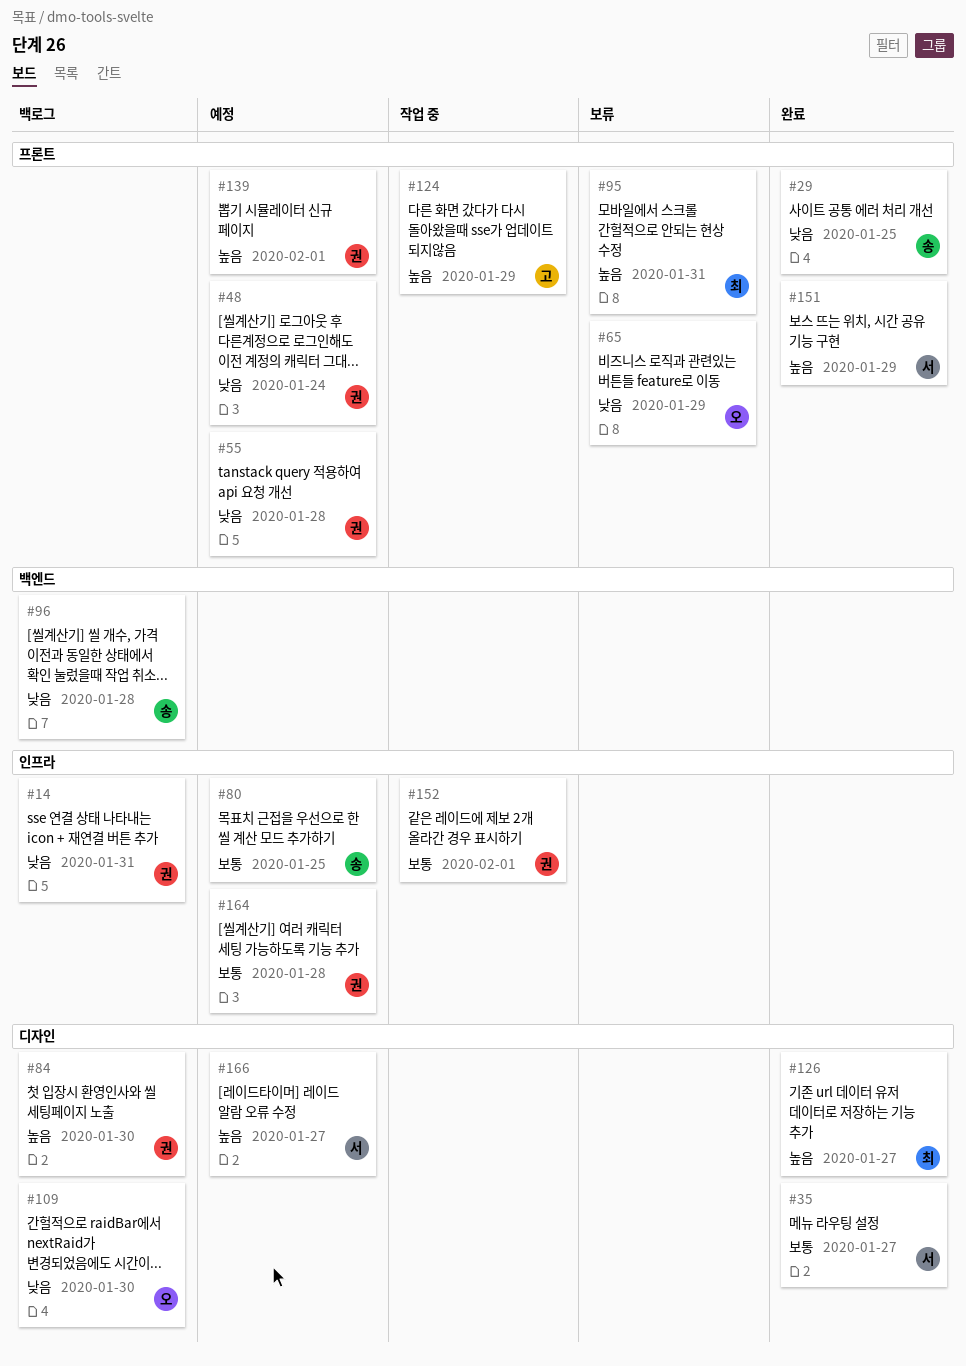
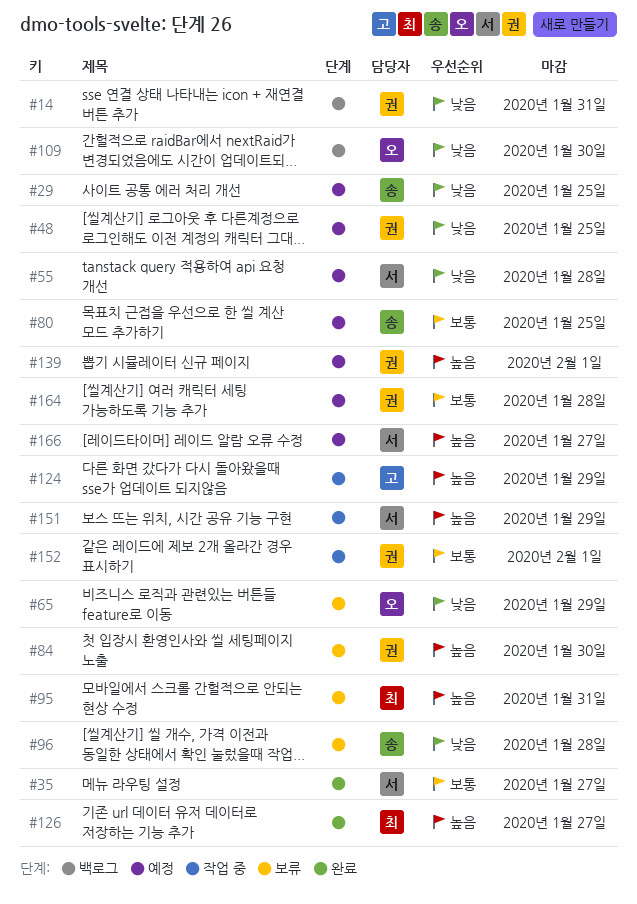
#29, status: 완료 -> 예정
#48, due: Jan 24 -> Jan 25
#55, owner: 권 -> 서
#84, status: 백로그 -> 보류
#96, status: 백로그 -> 보류
#151, status: 완료 -> 작업 중

